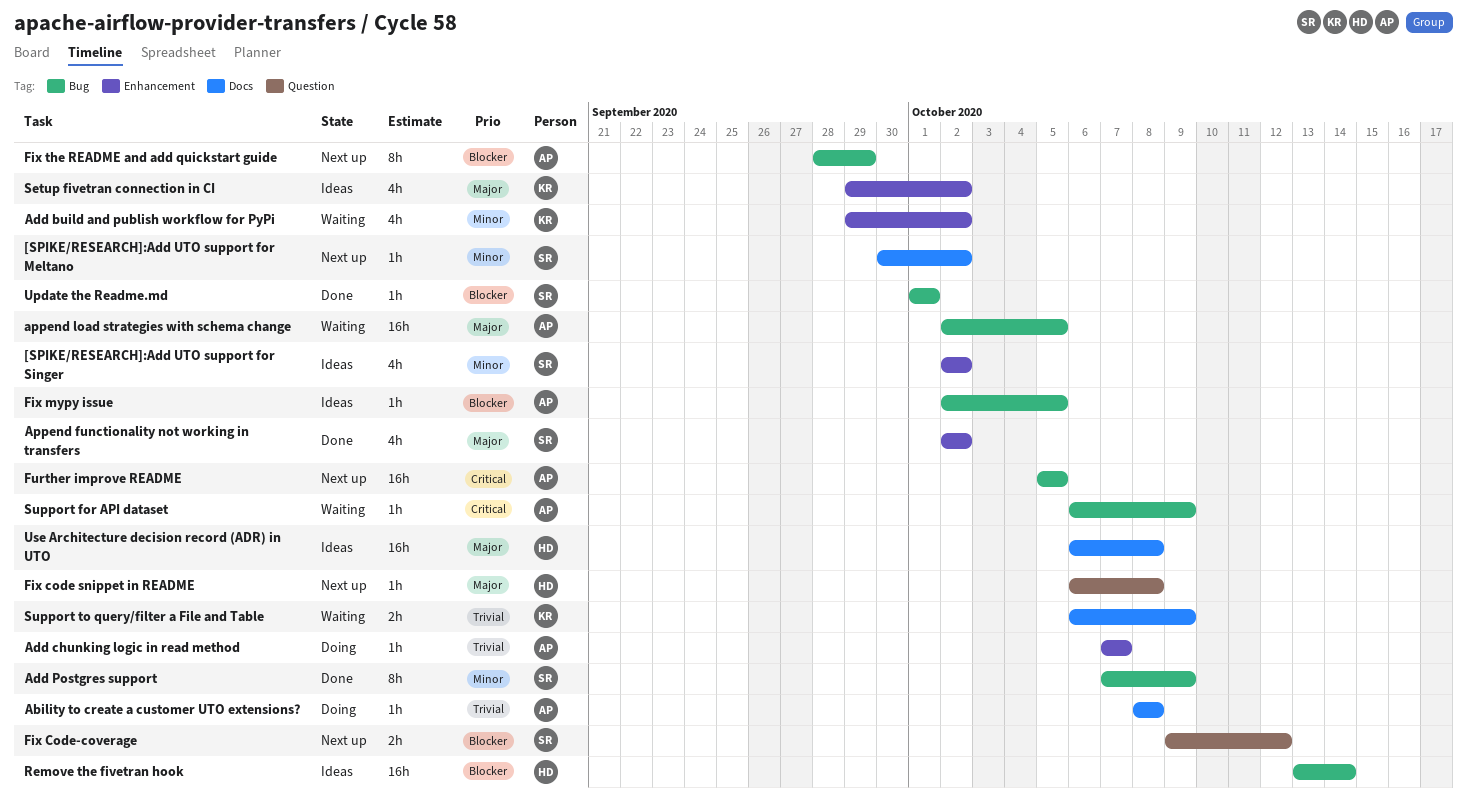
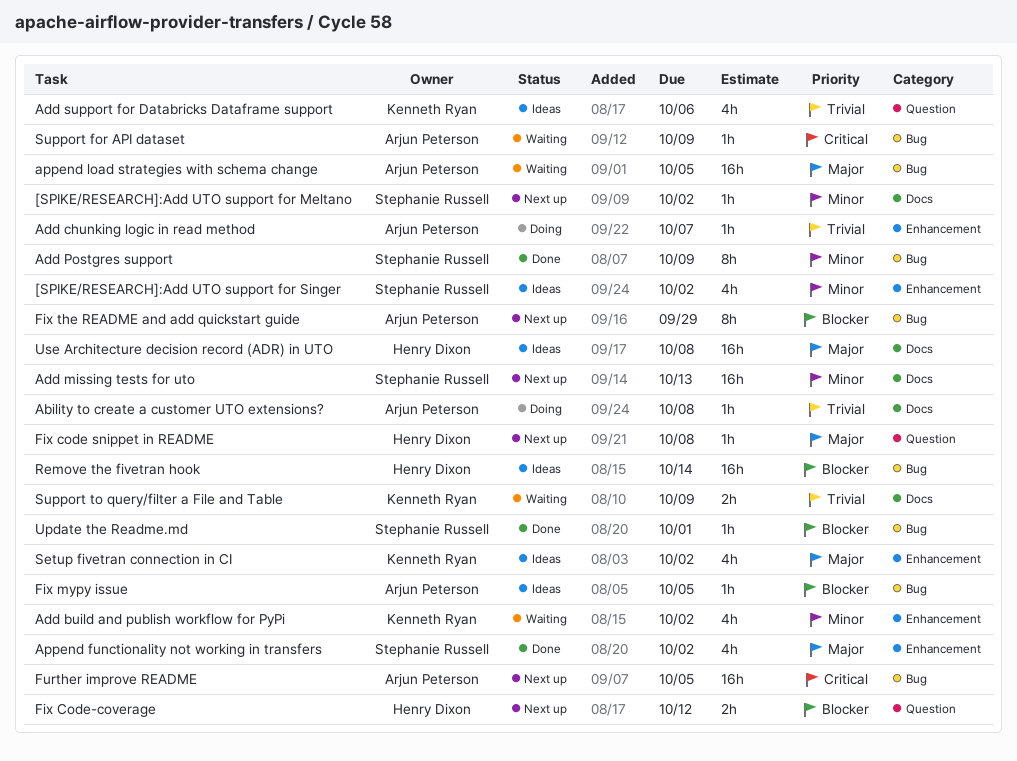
Add missing tests for uto: none -> present
Add support for Databricks Dataframe support: none -> present
Fix Code-coverage, owner: Stephanie Russell -> Henry Dixon

